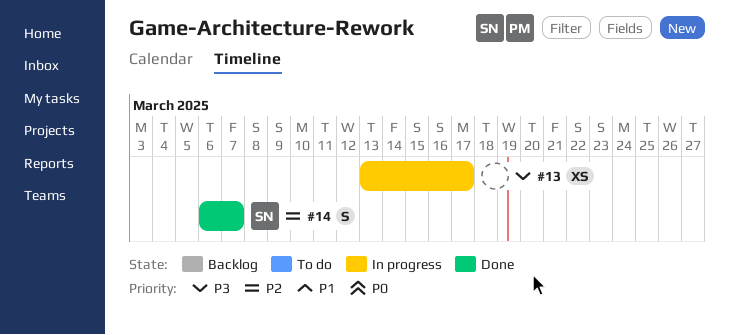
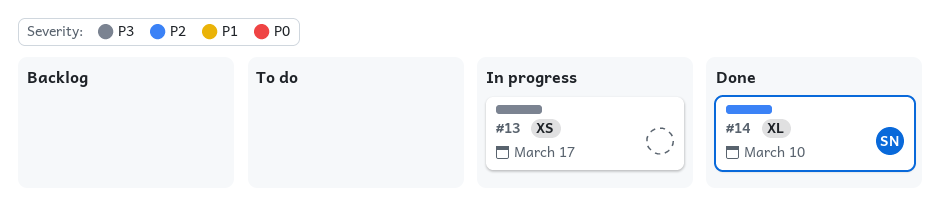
#14, estimate: S -> XL
#14, due: Mar 7 -> Mar 10

